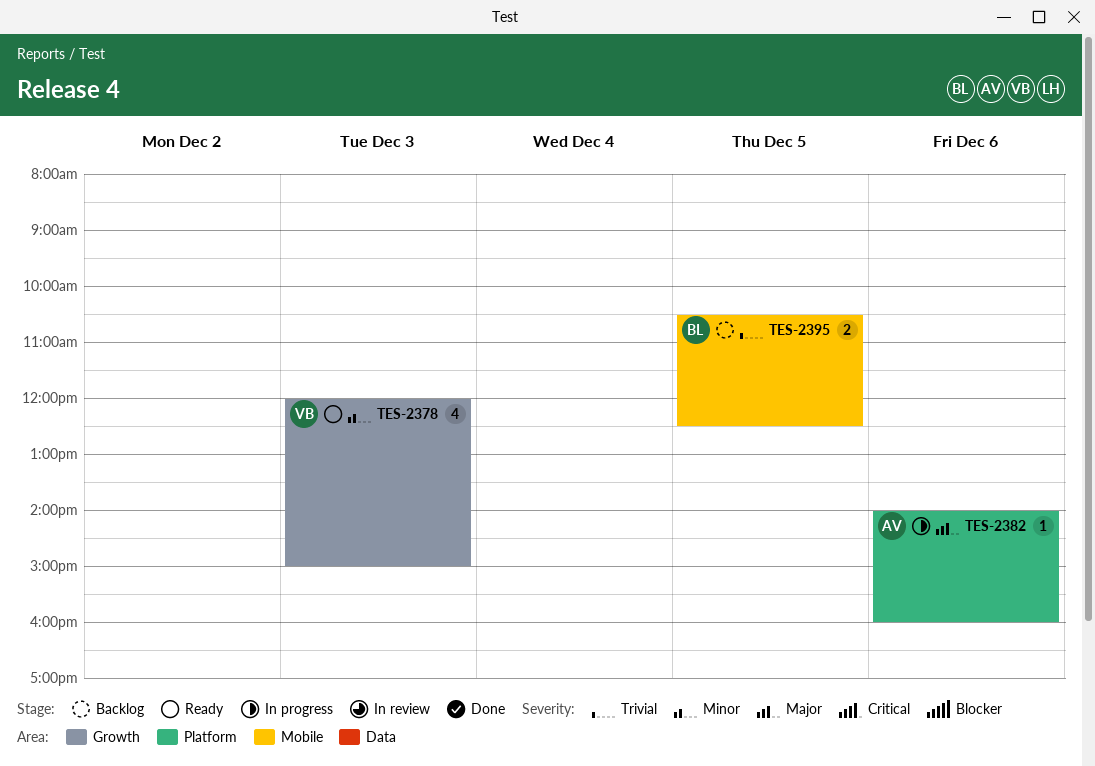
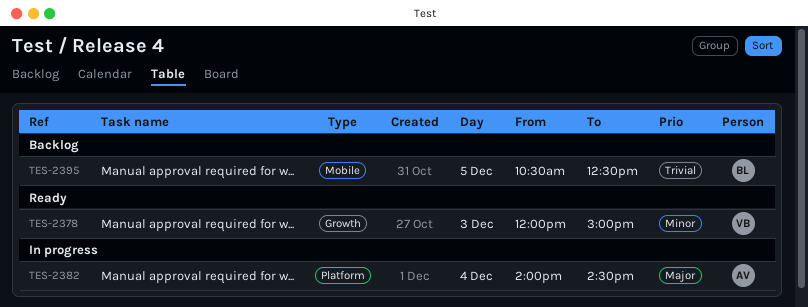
TES-2382, day: Dec 6 -> Dec 4
TES-2382, ends: 16:00 -> 14:30

